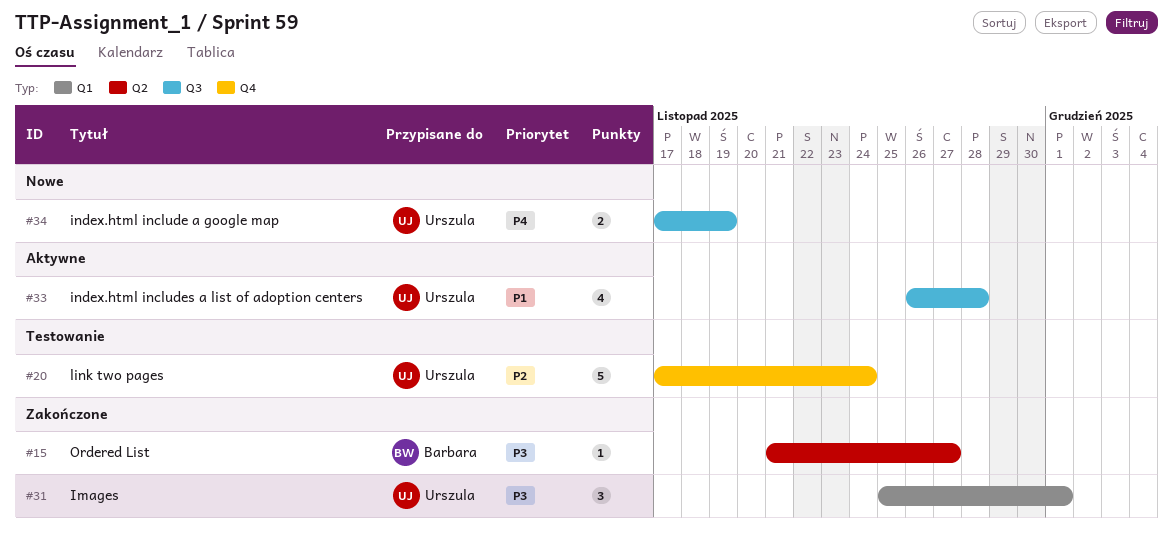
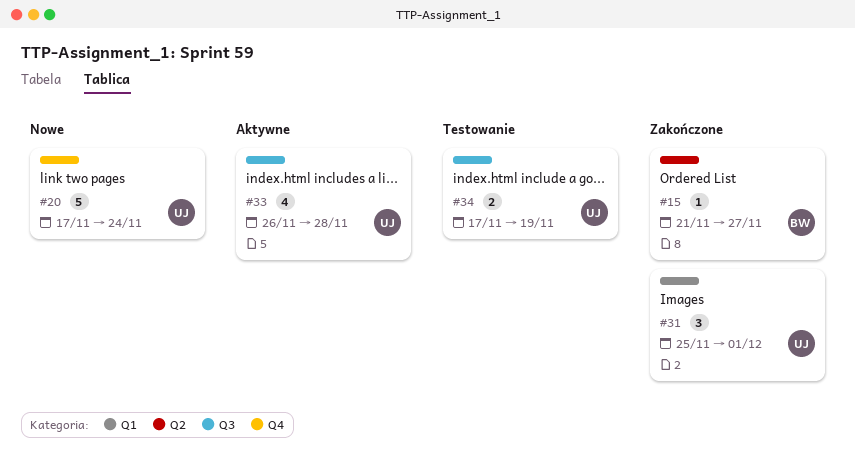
#20, status: Testowanie -> Nowe
#34, status: Nowe -> Testowanie

